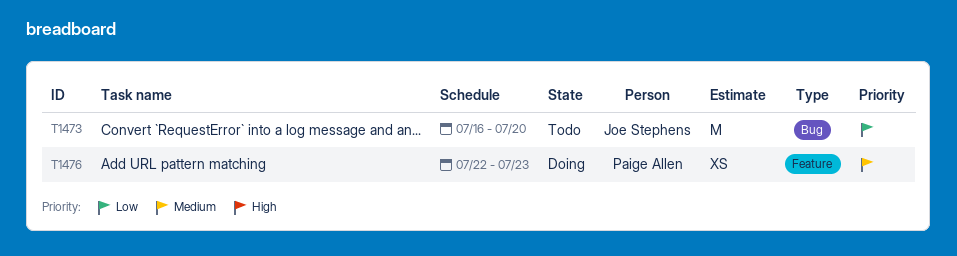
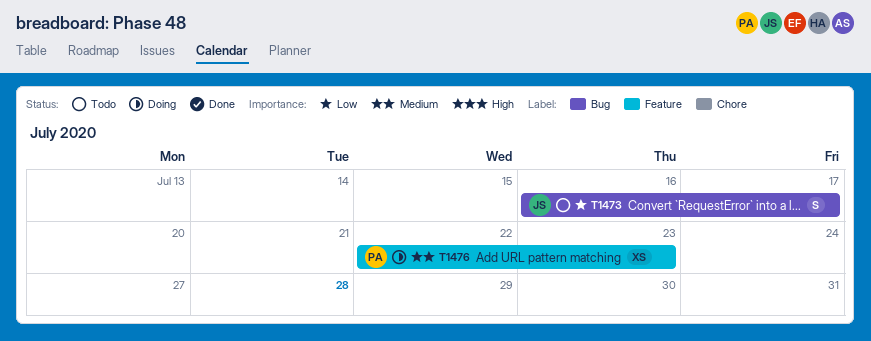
T1473, estimate: M -> S
T1473, due: Jul 20 -> Jul 17

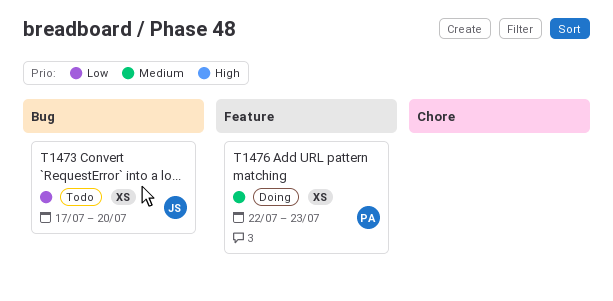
T1473, estimate: S -> XS
T1473, start: Jul 16 -> Jul 17
T1473, due: Jul 17 -> Jul 20

